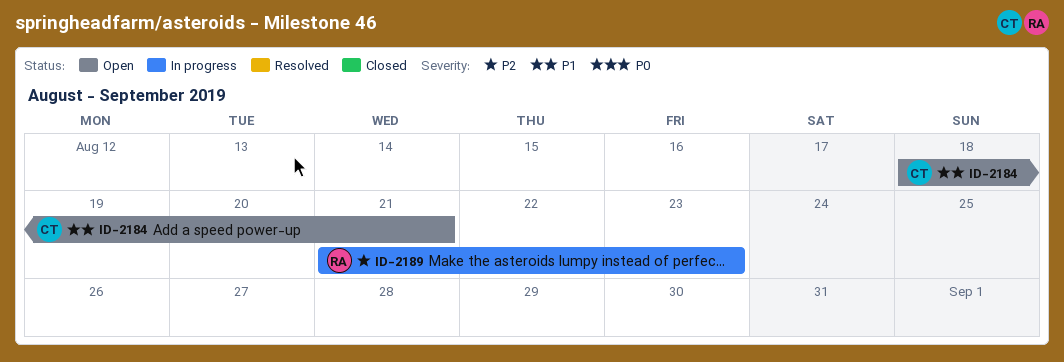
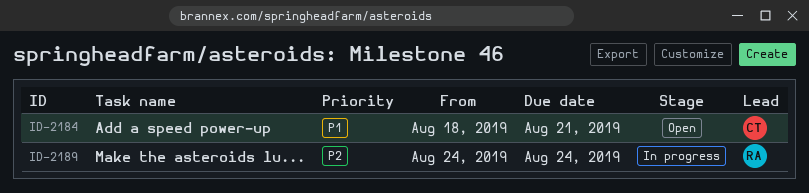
ID-2189, start: Aug 21 -> Aug 24
ID-2189, due: Aug 23 -> Aug 24

